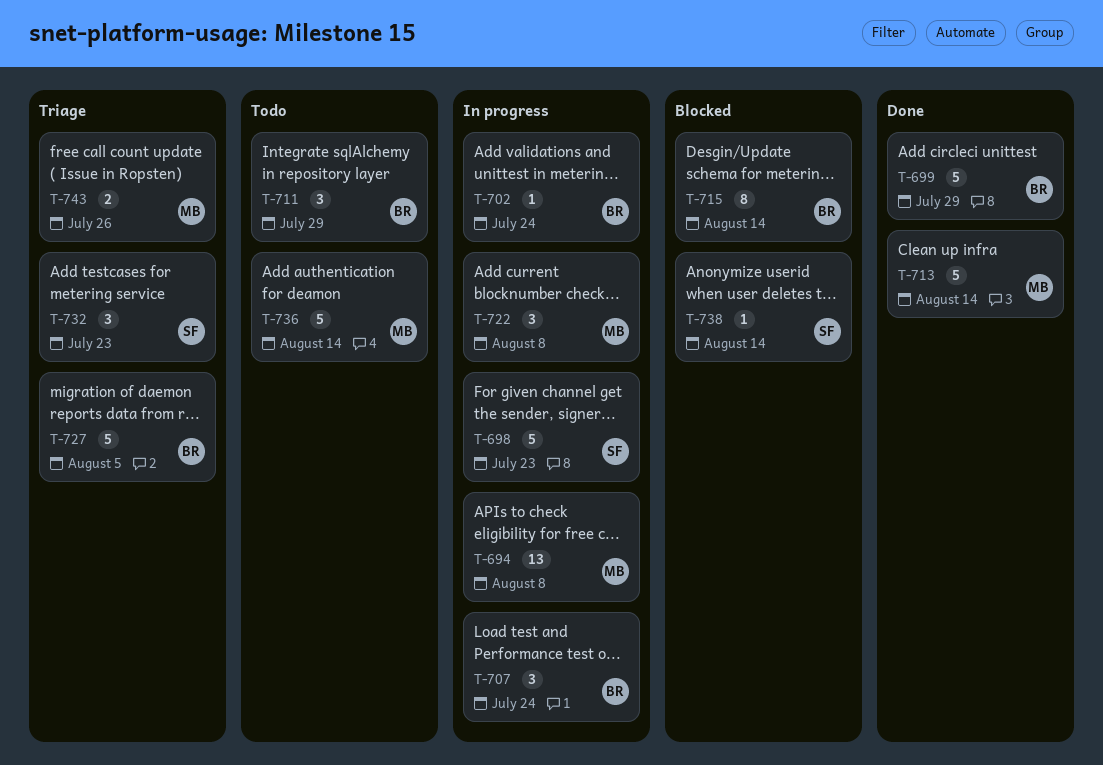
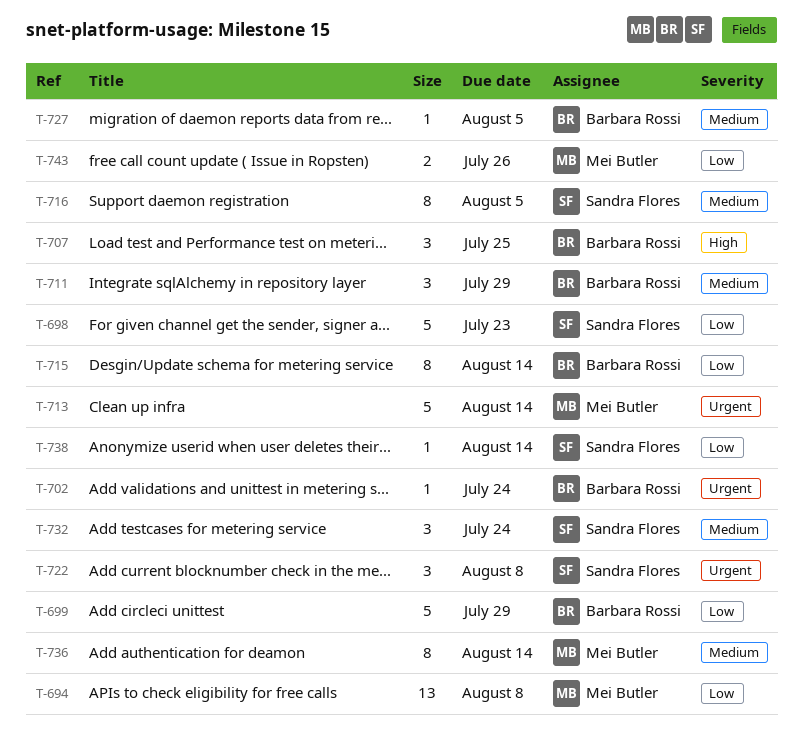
T-707, due: Jul 24 -> Jul 25
T-716: none -> present
T-722, owner: Mei Butler -> Sandra Flores
T-727, estimate: 5 -> 1
T-732, due: Jul 23 -> Jul 24
T-736, estimate: 5 -> 8

